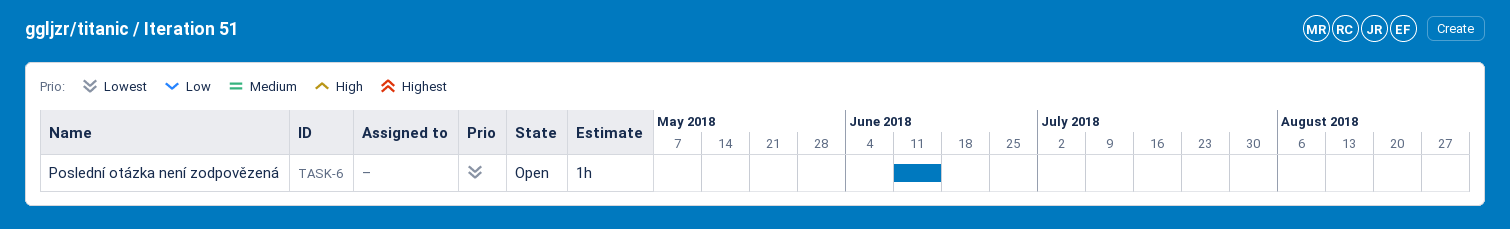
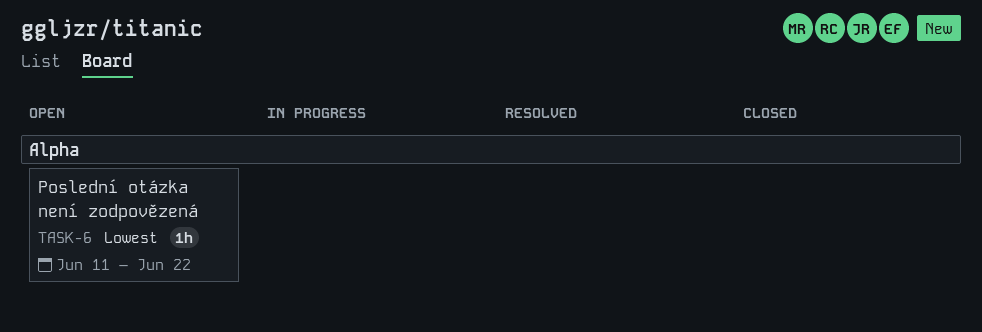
TASK-6, due: Jun 15 -> Jun 22

